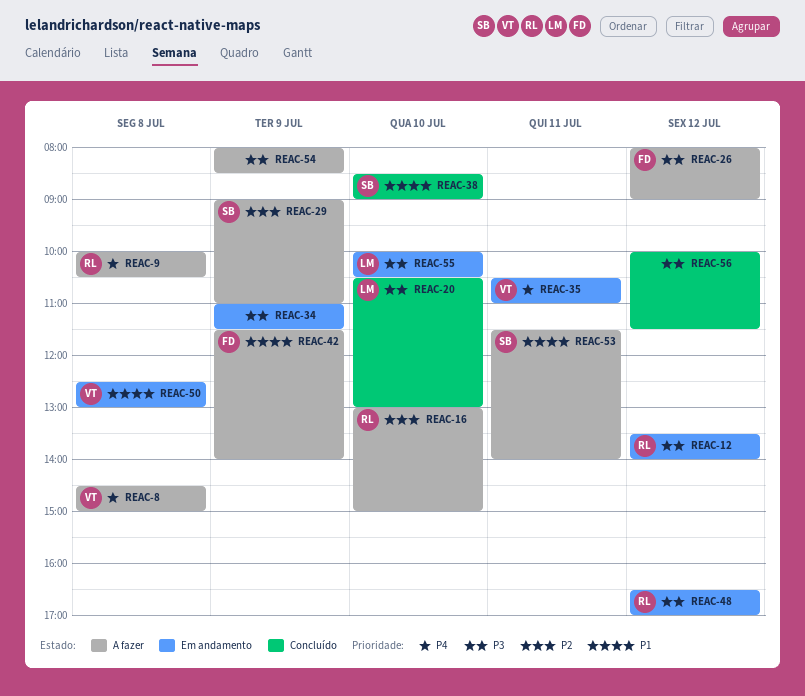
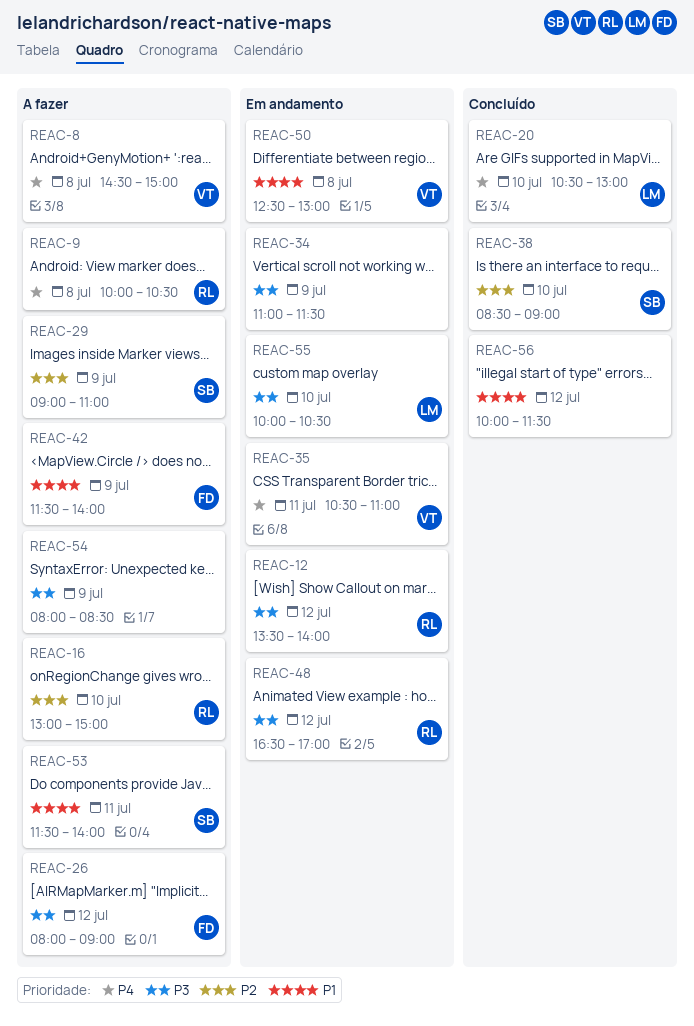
REAC-20, priority: P3 -> P4
REAC-38, priority: P1 -> P2
REAC-56, priority: P3 -> P1

